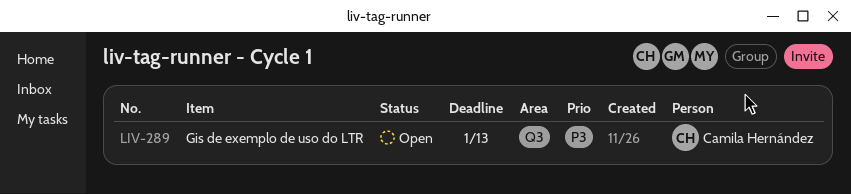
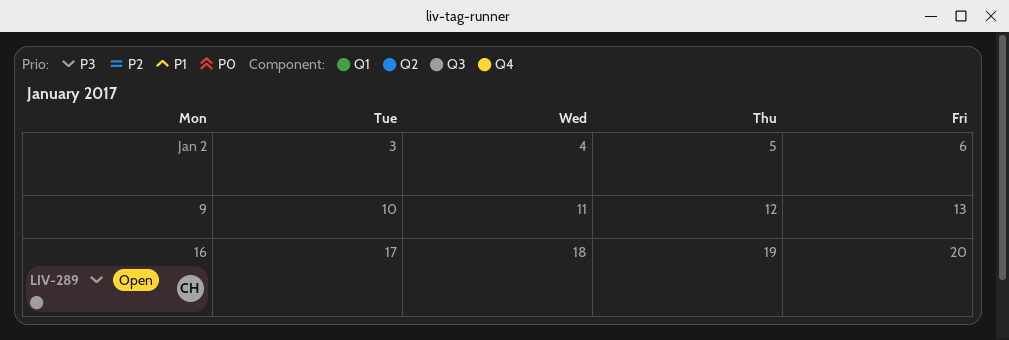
LIV-289, due: Jan 13 -> Jan 16

